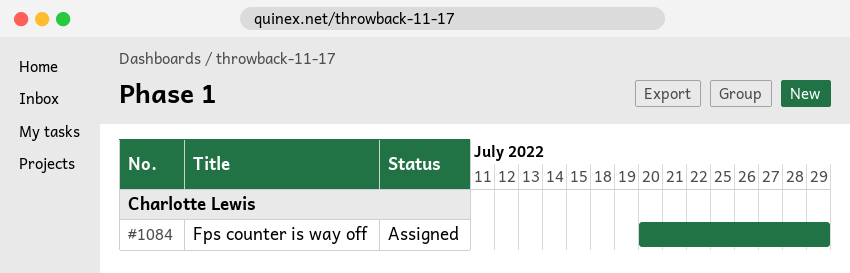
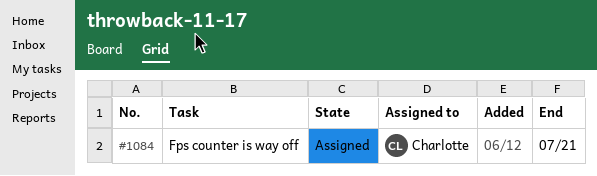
#1084, due: Jul 29 -> Jul 21

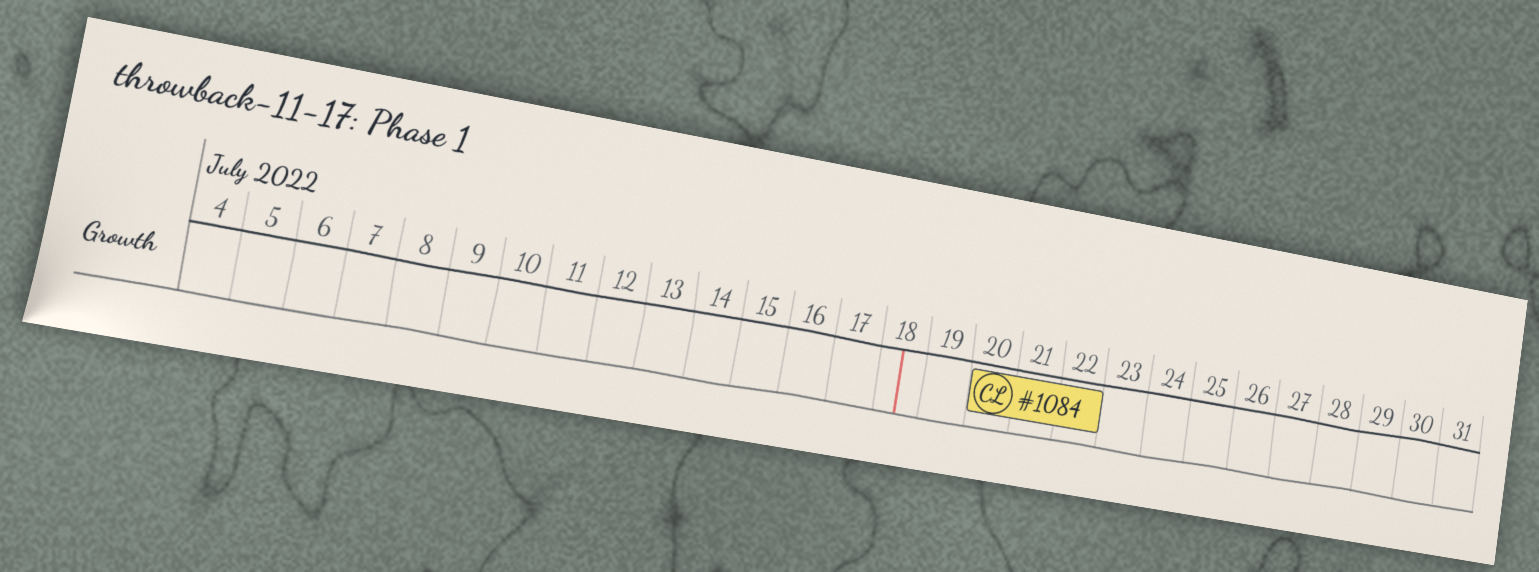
#1084, due: Jul 21 -> Jul 22

